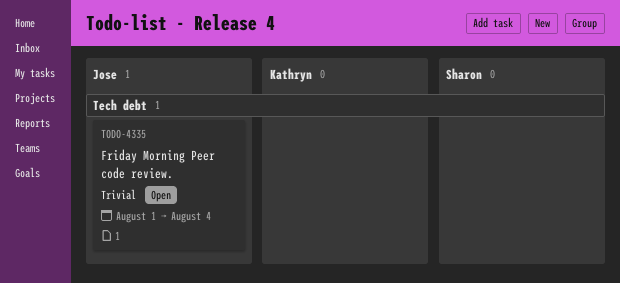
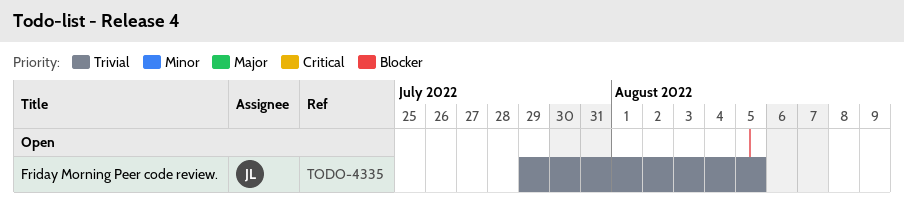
TODO-4335, start: Aug 1 -> Jul 29
TODO-4335, due: Aug 4 -> Aug 5

